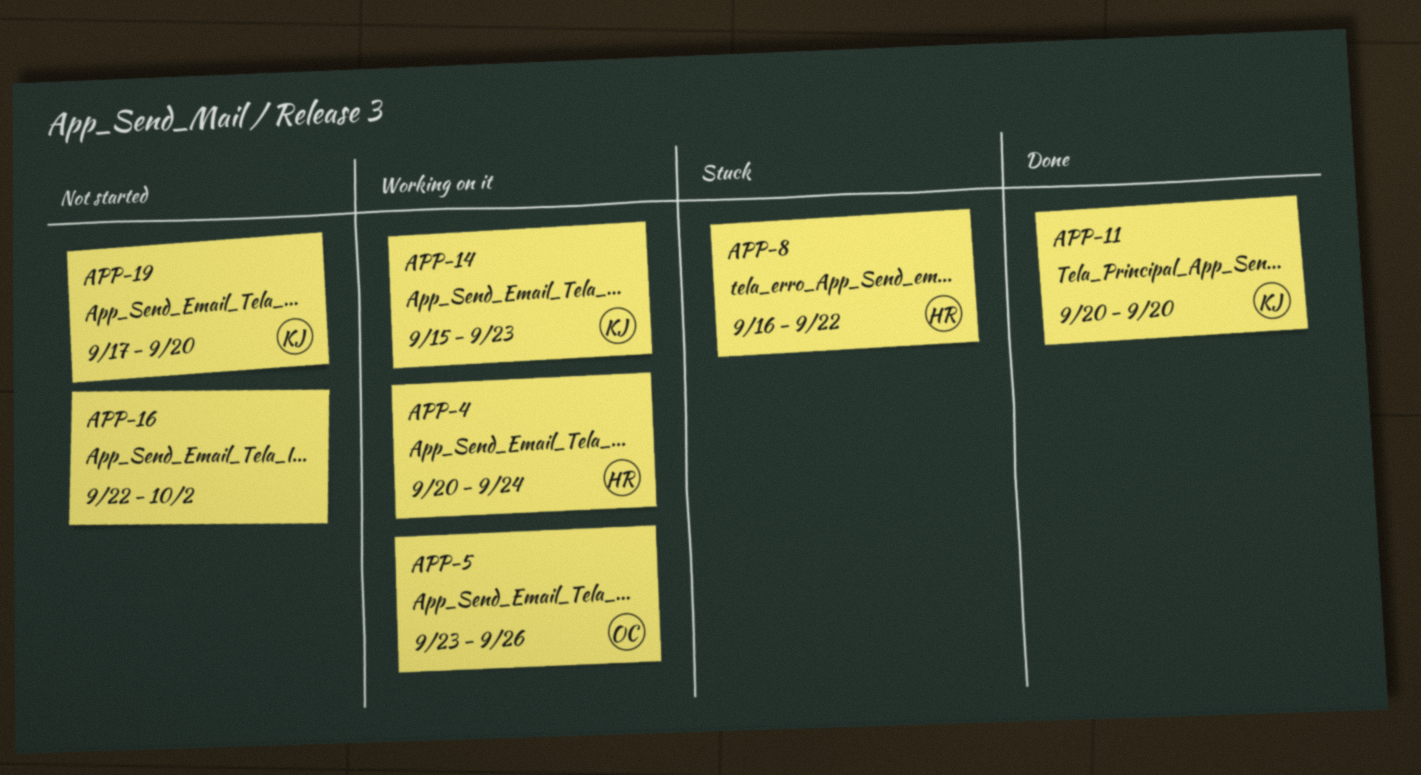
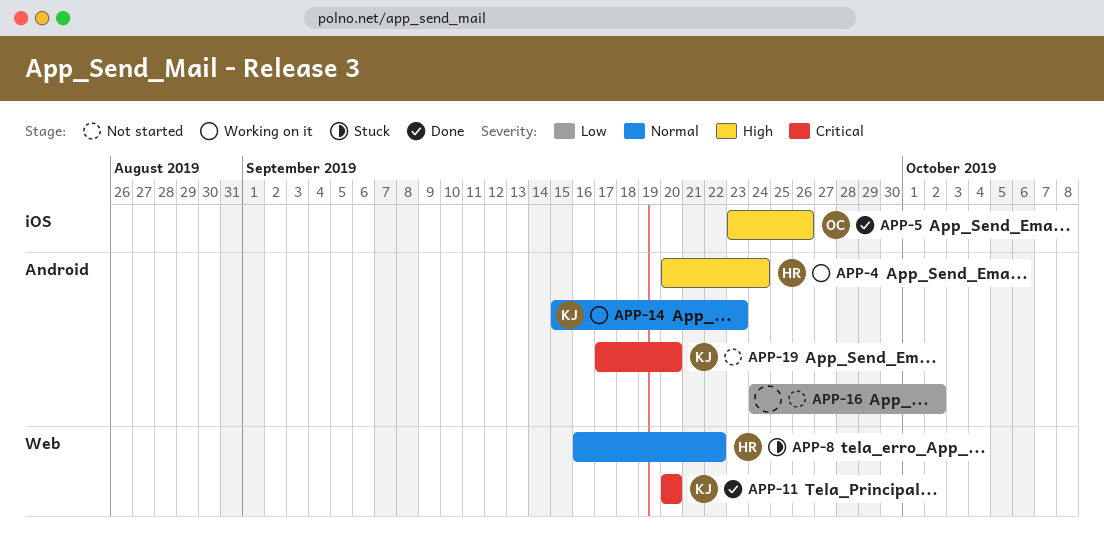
APP-5, status: Working on it -> Done
APP-16, start: Sep 22 -> Sep 24

